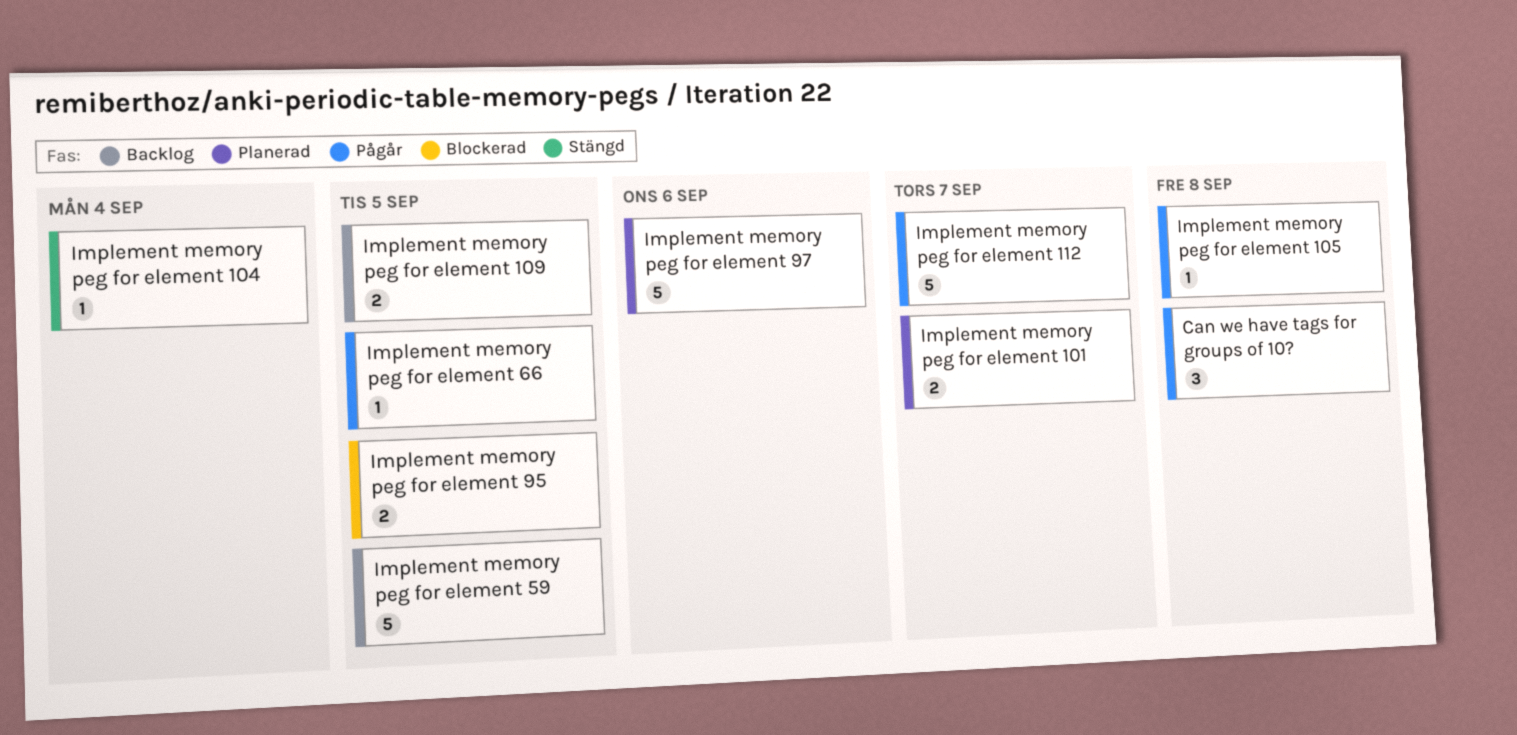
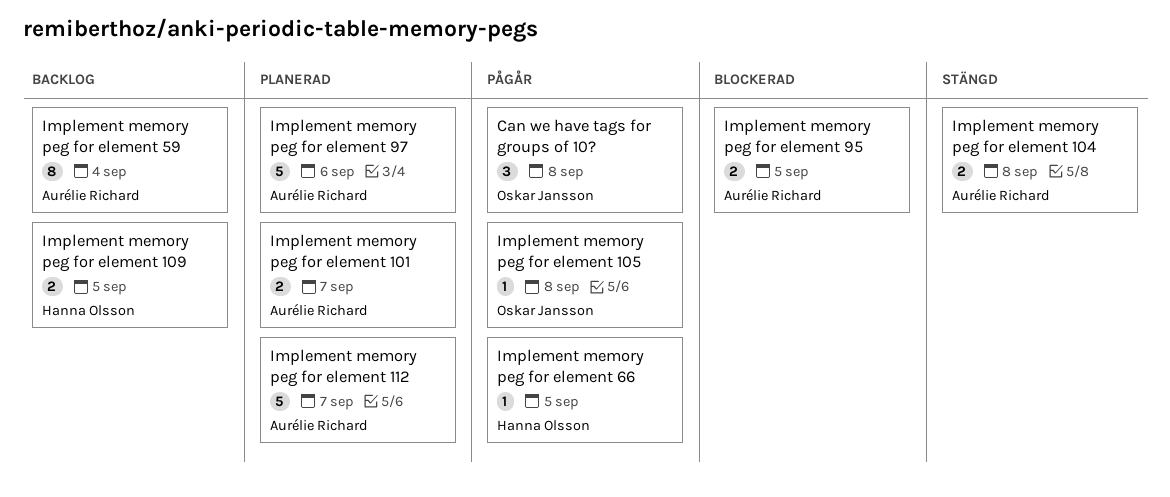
Implement memory peg for element 104, estimate: 1 -> 2
Implement memory peg for element 104, due: Sep 4 -> Sep 8
Implement memory peg for element 112, status: Pågår -> Planerad
Implement memory peg for element 59, estimate: 5 -> 8
Implement memory peg for element 59, due: Sep 5 -> Sep 4

